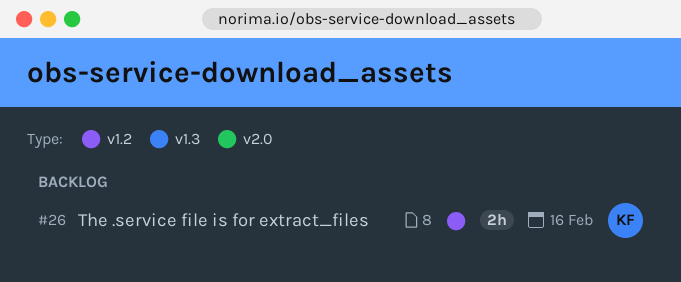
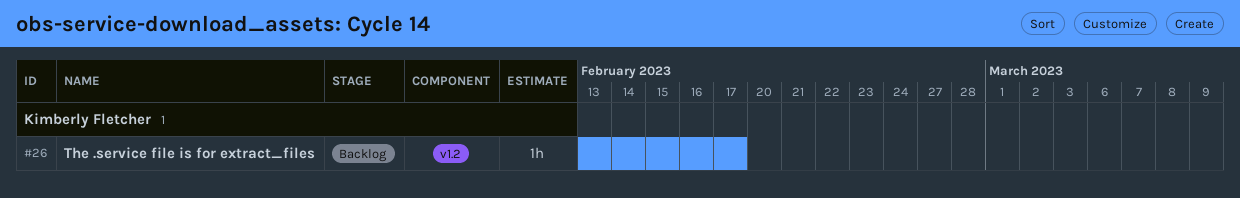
#26, estimate: 2h -> 1h
#26, due: Feb 16 -> Feb 17

